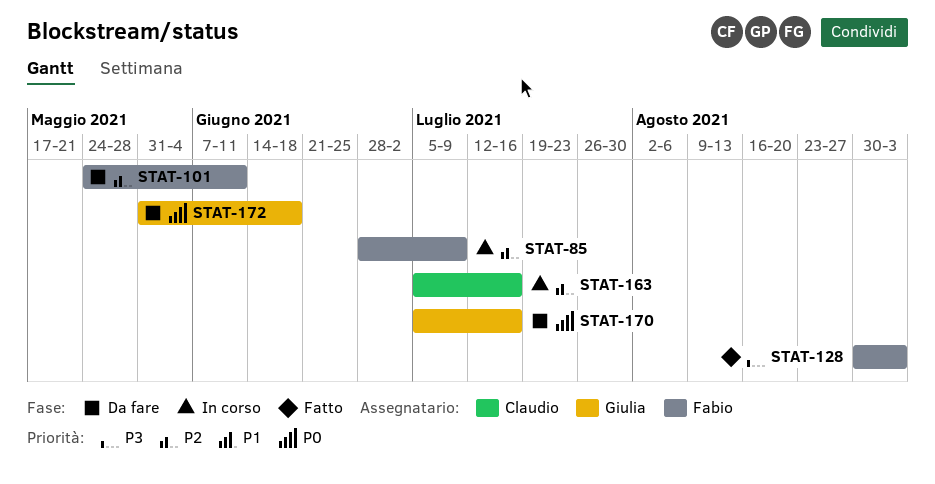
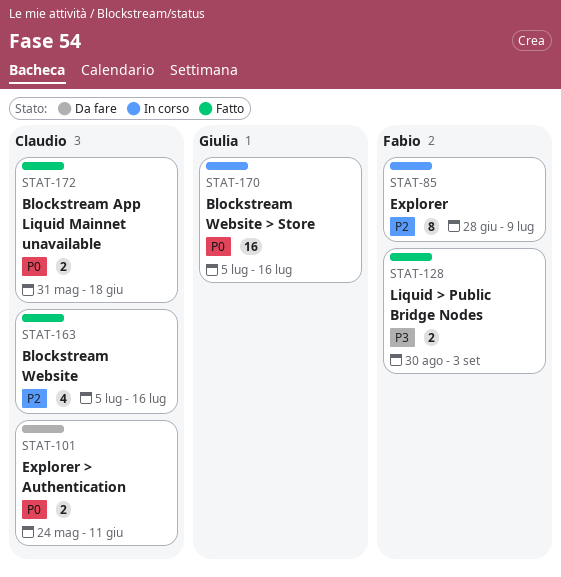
STAT-101, owner: Fabio -> Claudio
STAT-101, priority: P2 -> P0
STAT-163, status: In corso -> Fatto
STAT-170, status: Da fare -> In corso
STAT-172, status: Da fare -> Fatto
STAT-172, owner: Giulia -> Claudio

